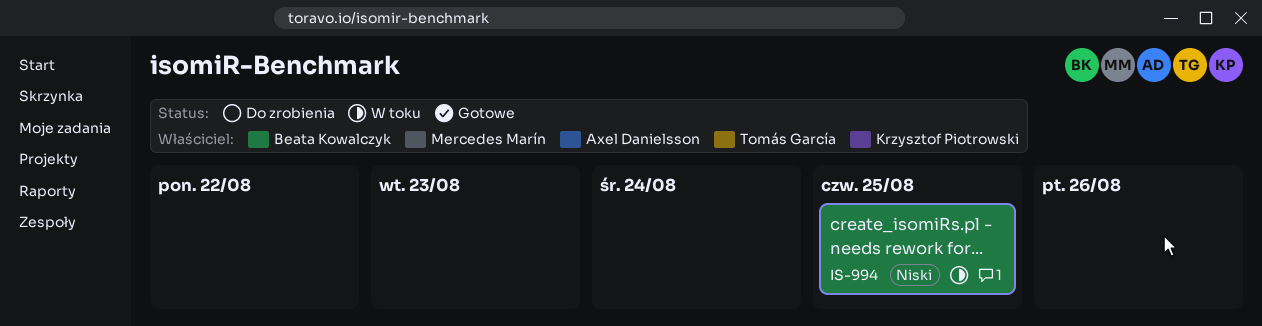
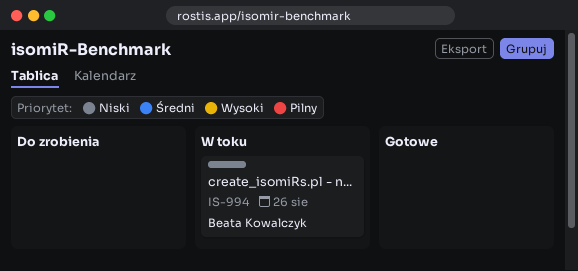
IS-994, due: Aug 25 -> Aug 26

